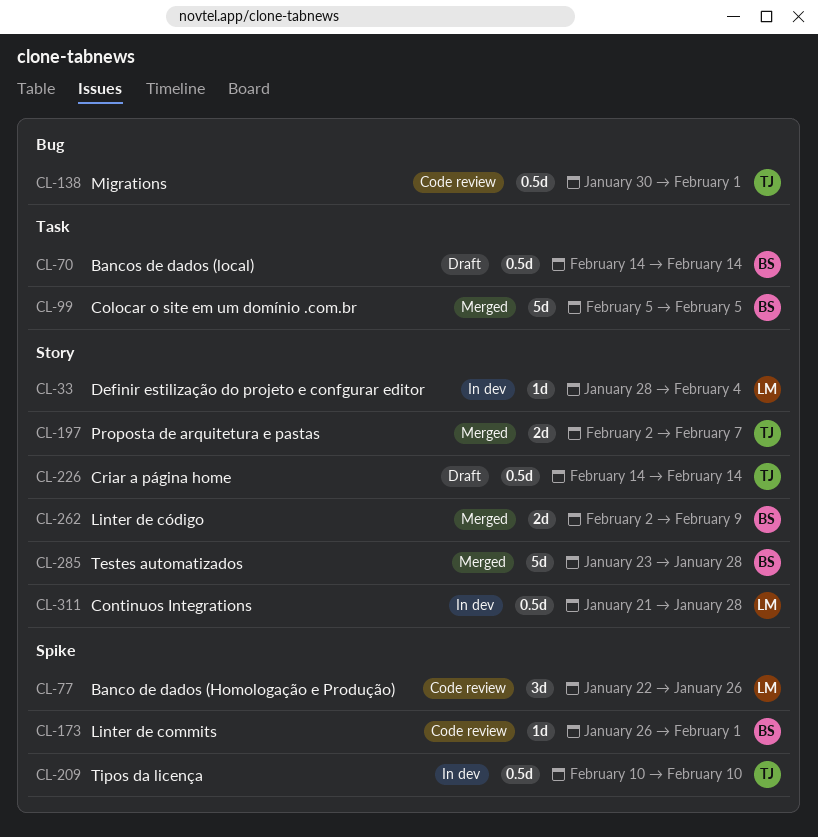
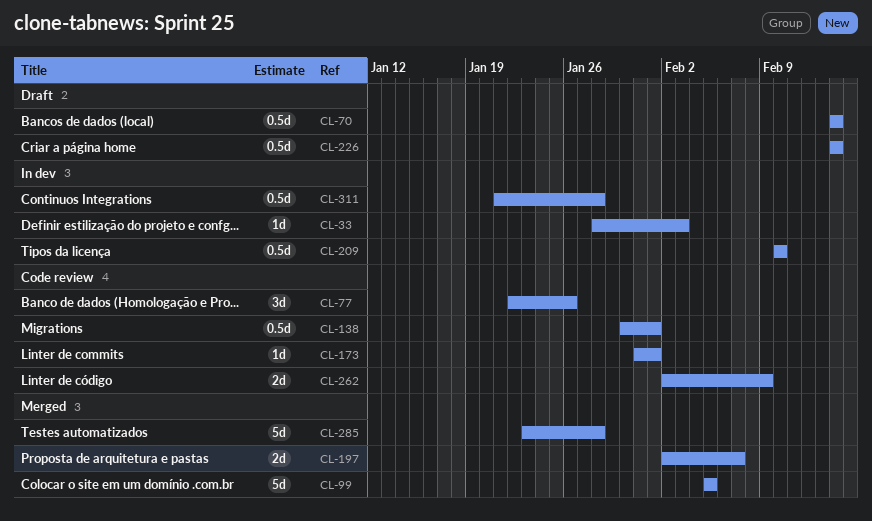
CL-33, due: Feb 4 -> Feb 3
CL-173, start: Jan 26 -> Jan 31
CL-262, status: Merged -> Code review

